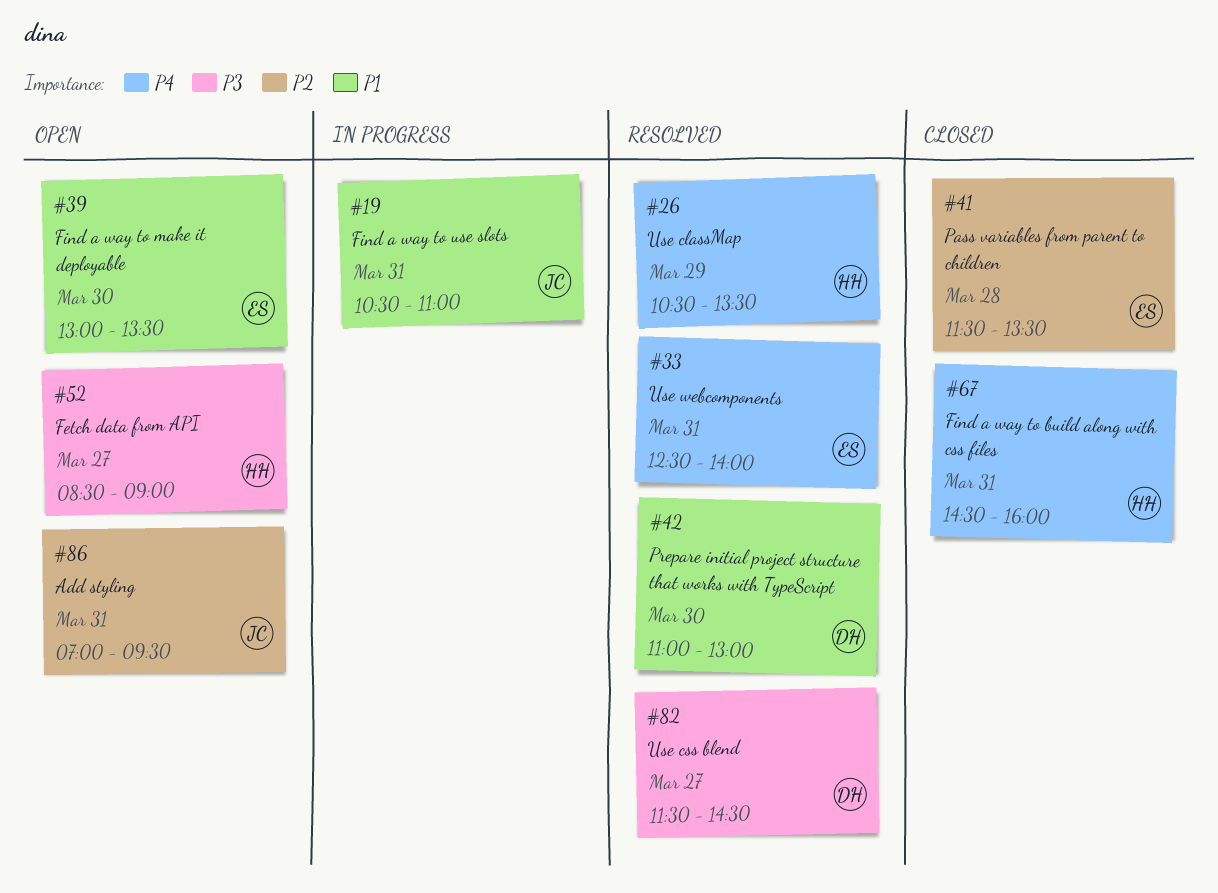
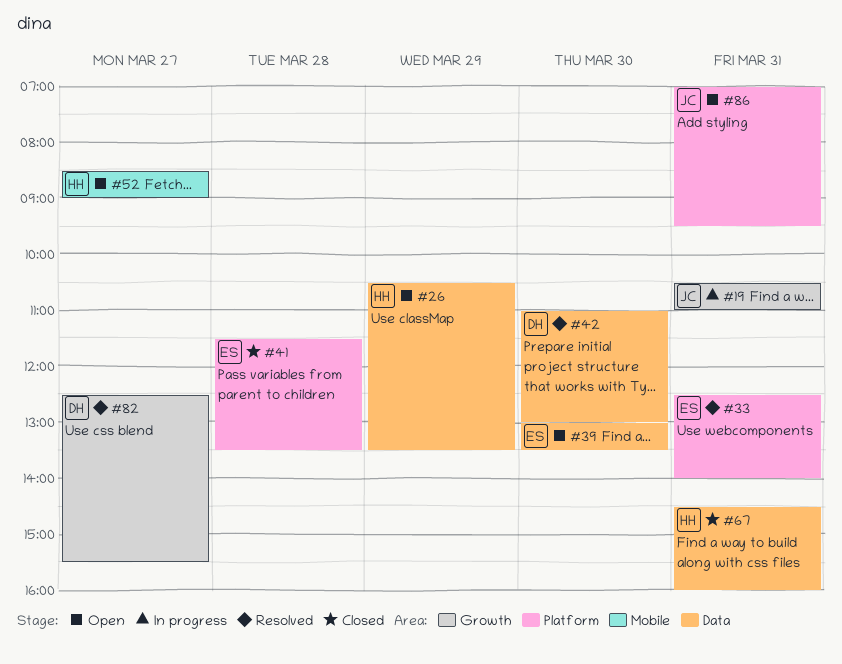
#26, status: Resolved -> Open
#82, begins: 11:30 -> 12:30
#82, ends: 14:30 -> 15:30

